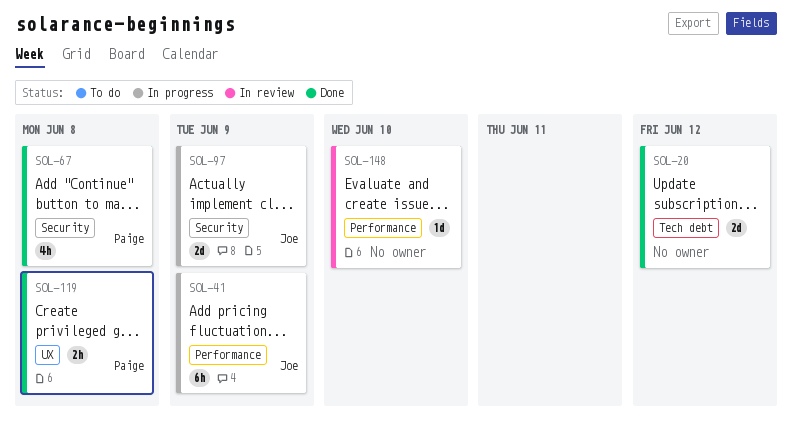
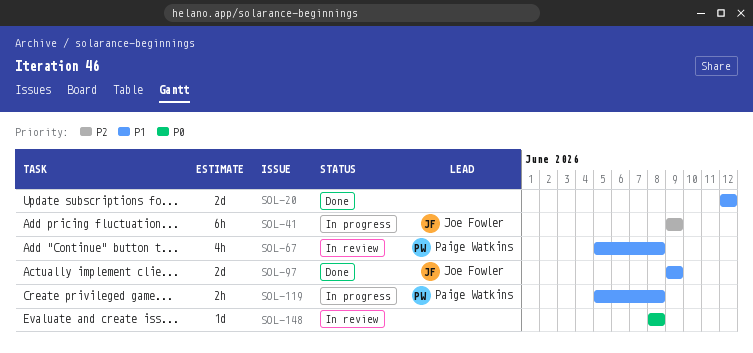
SOL-67, status: Done -> In review
SOL-97, status: In progress -> Done
SOL-119, status: Done -> In progress
SOL-148, due: Jun 10 -> Jun 8

